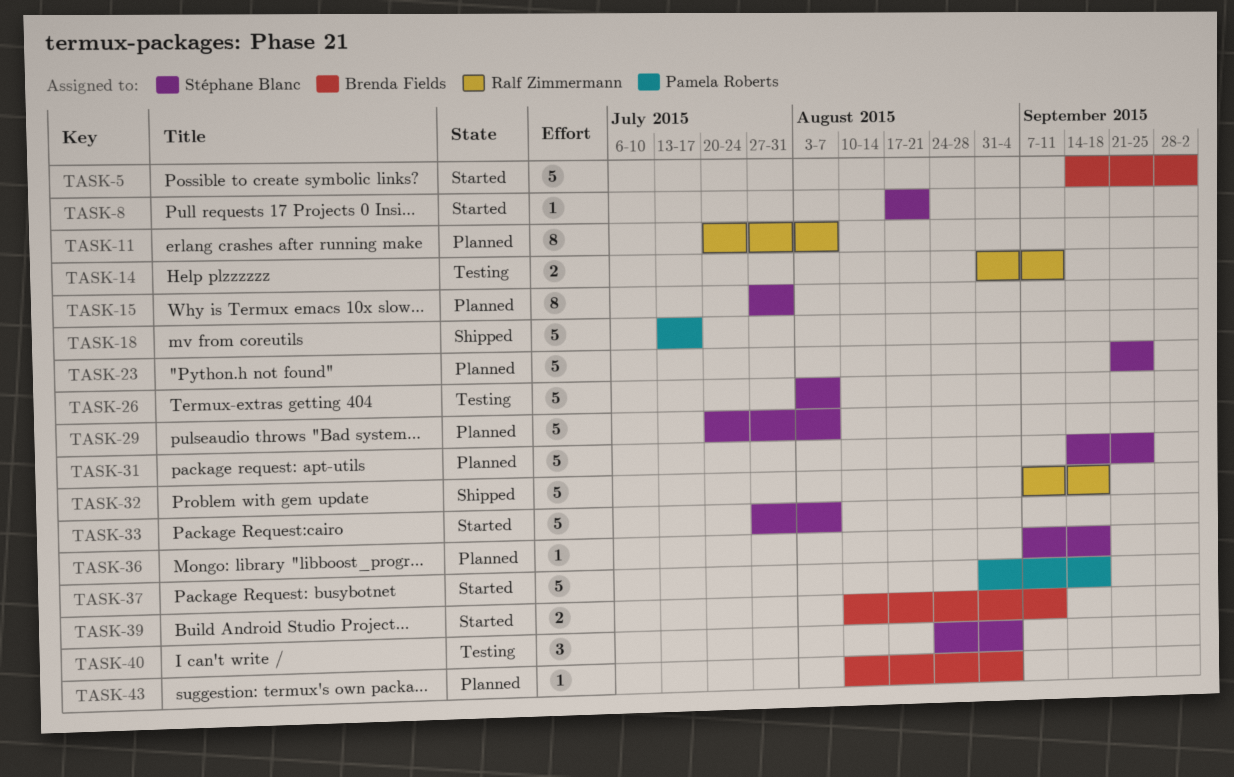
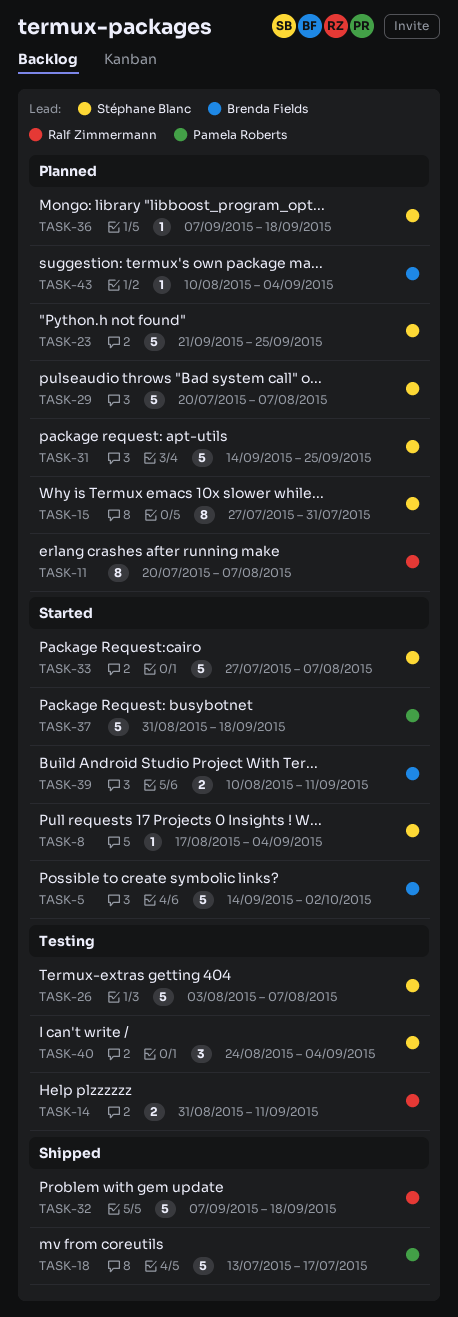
TASK-8, due: Aug 21 -> Sep 4

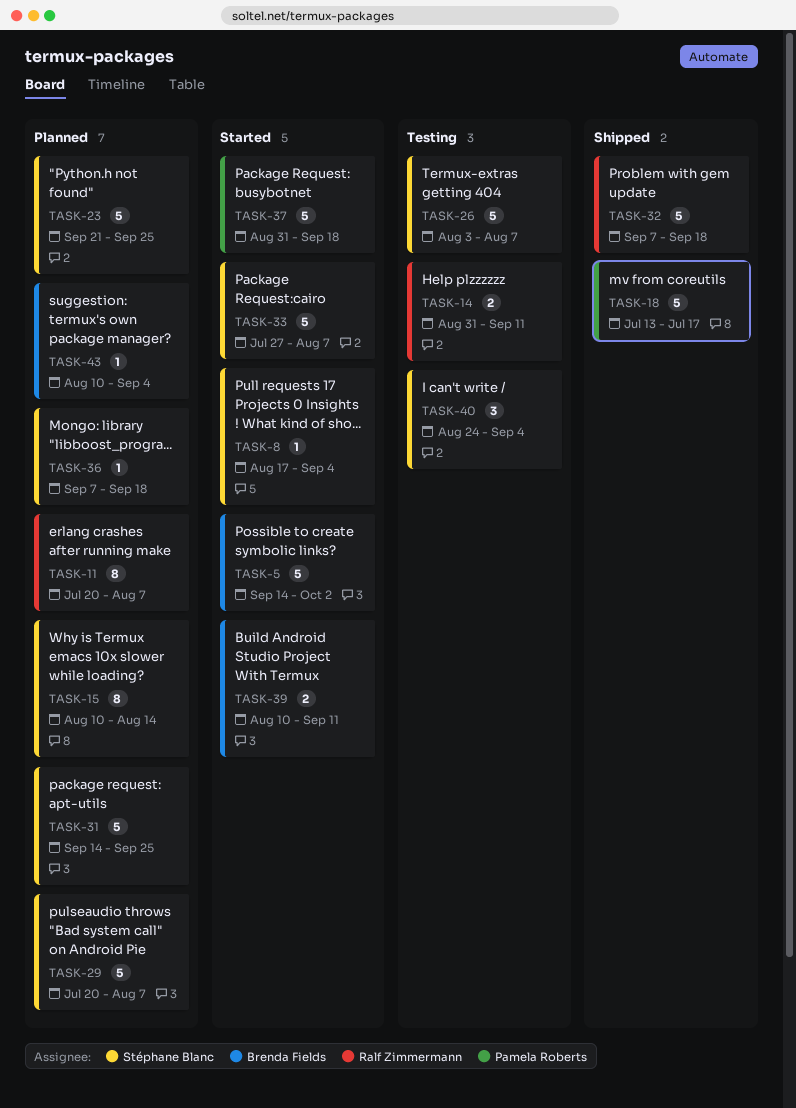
TASK-15, start: Jul 27 -> Aug 10
TASK-15, due: Jul 31 -> Aug 14

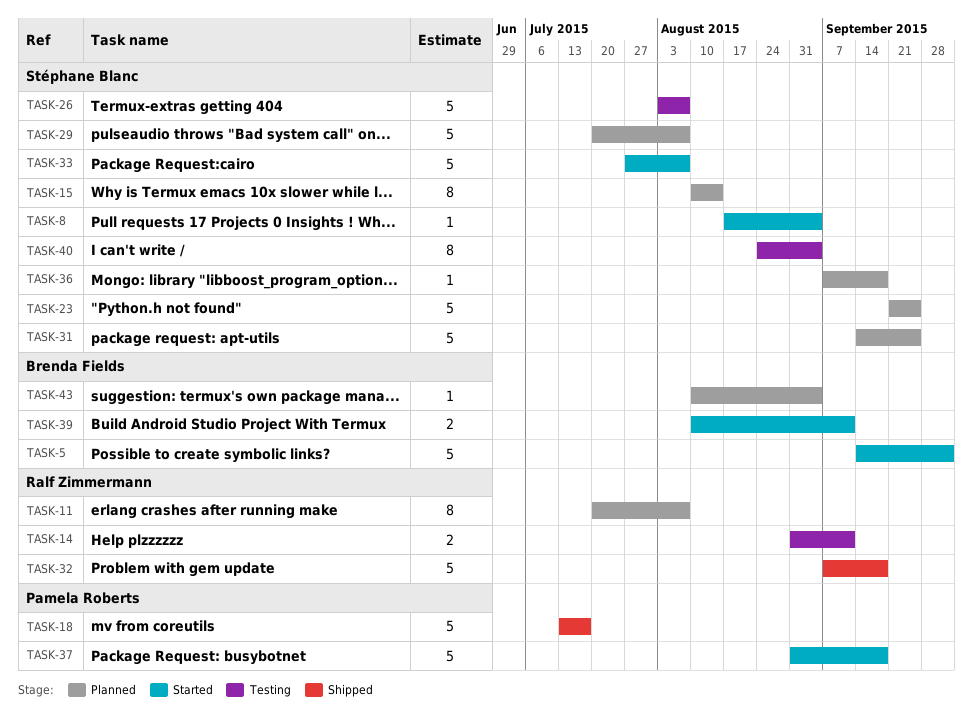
TASK-40, estimate: 3 -> 8

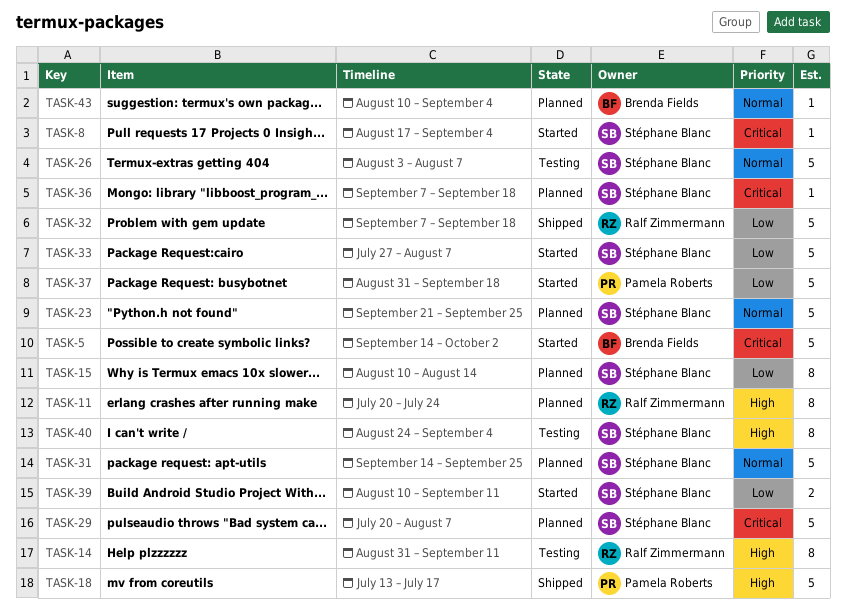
TASK-11, due: Aug 7 -> Jul 24
TASK-14, estimate: 2 -> 8
TASK-39, owner: Brenda Fields -> Stéphane Blanc

